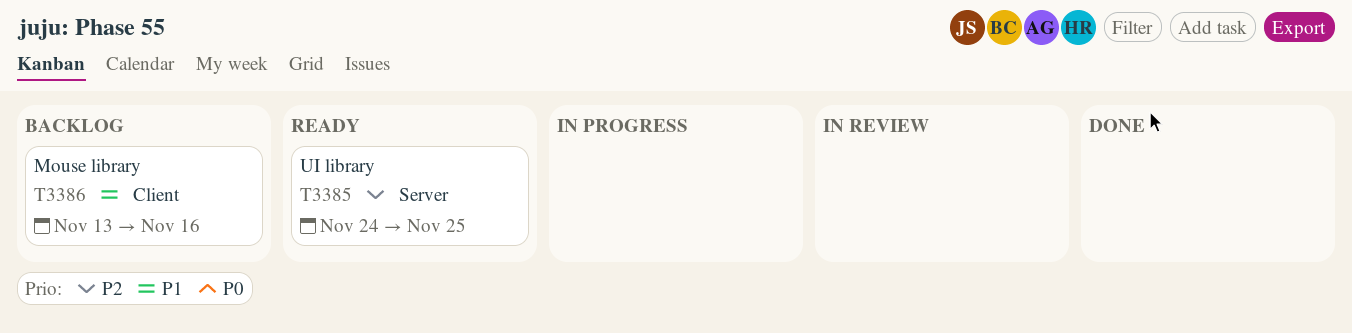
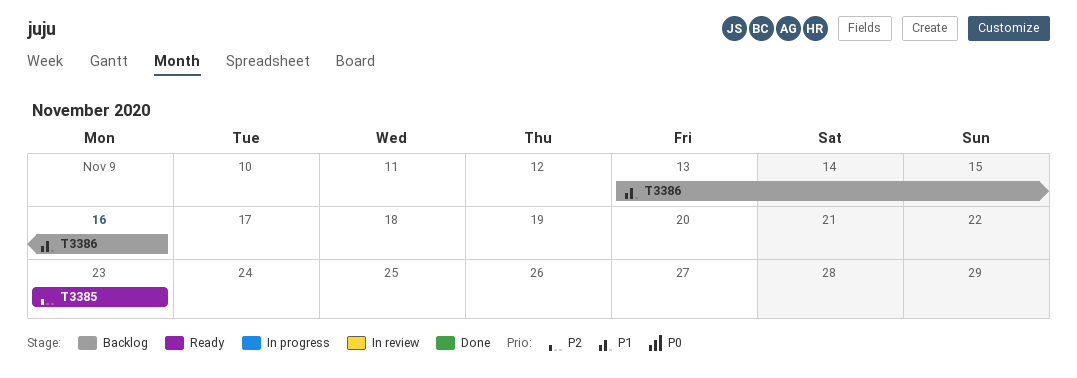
T3385, start: Nov 24 -> Nov 23
T3385, due: Nov 25 -> Nov 23

